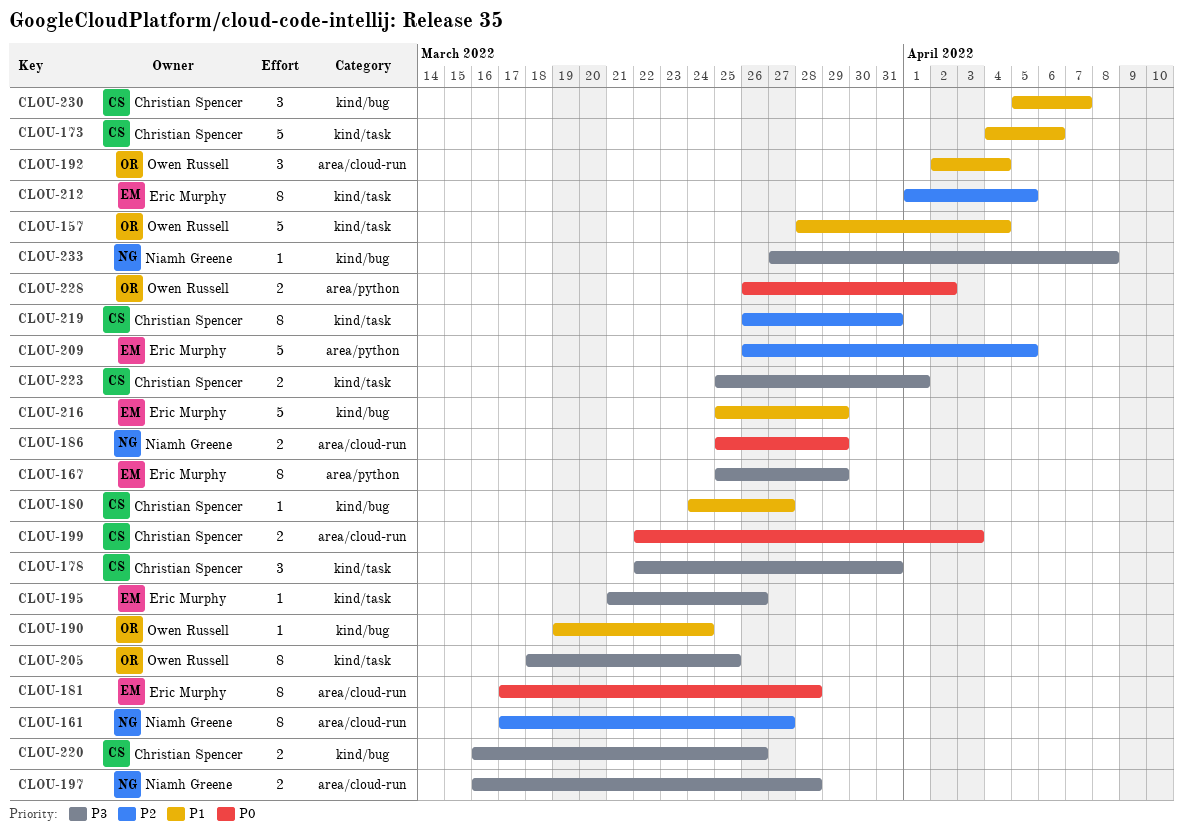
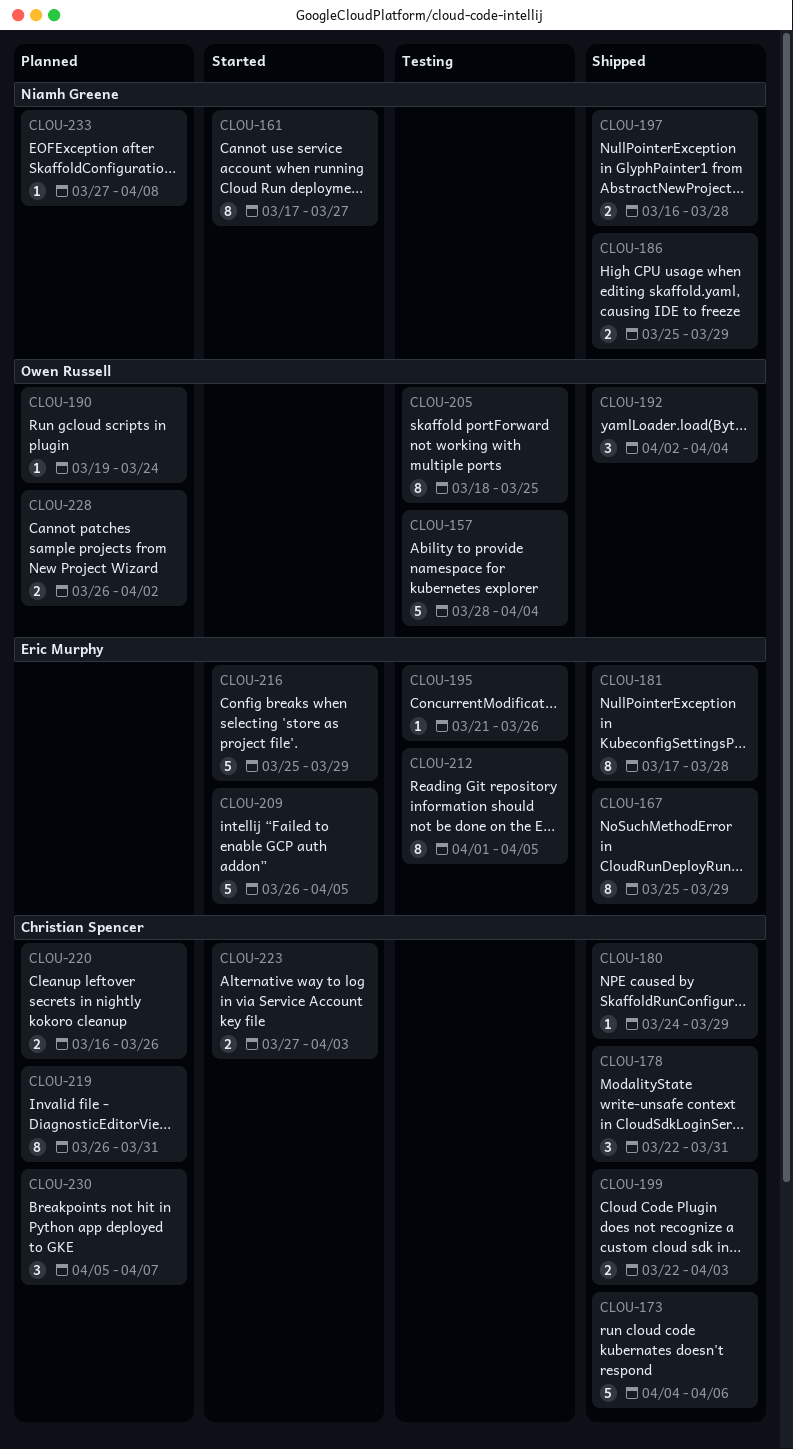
CLOU-180, due: Mar 27 -> Mar 29
CLOU-223, start: Mar 25 -> Mar 27
CLOU-223, due: Apr 1 -> Apr 3

